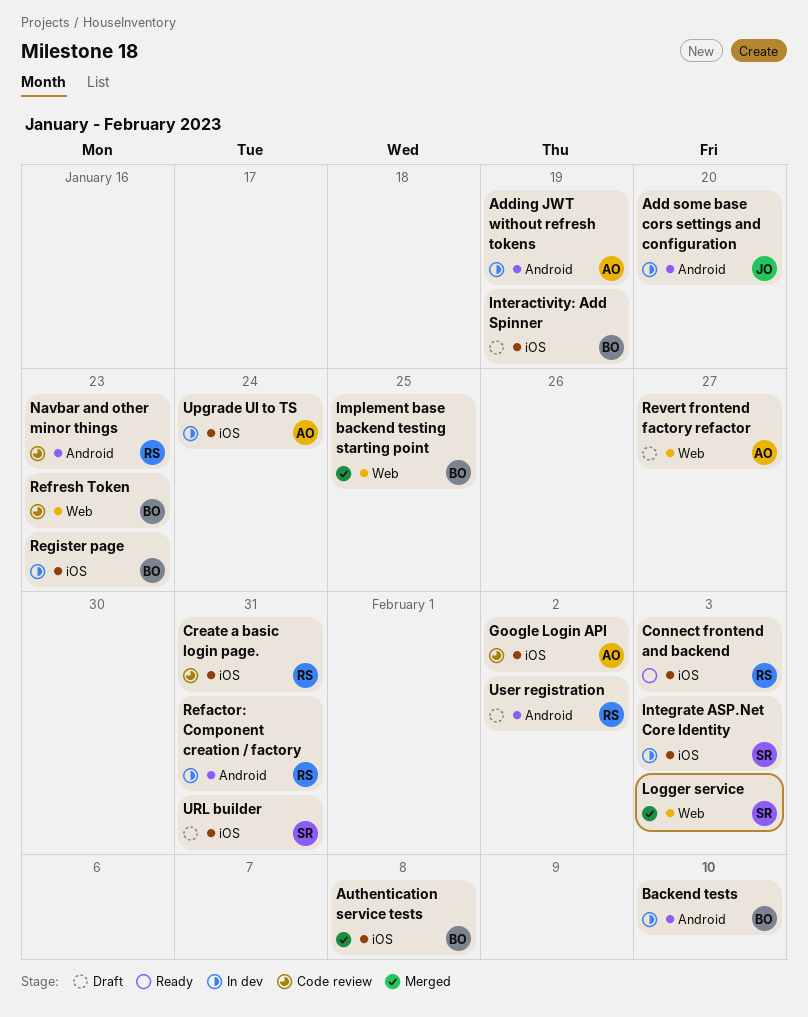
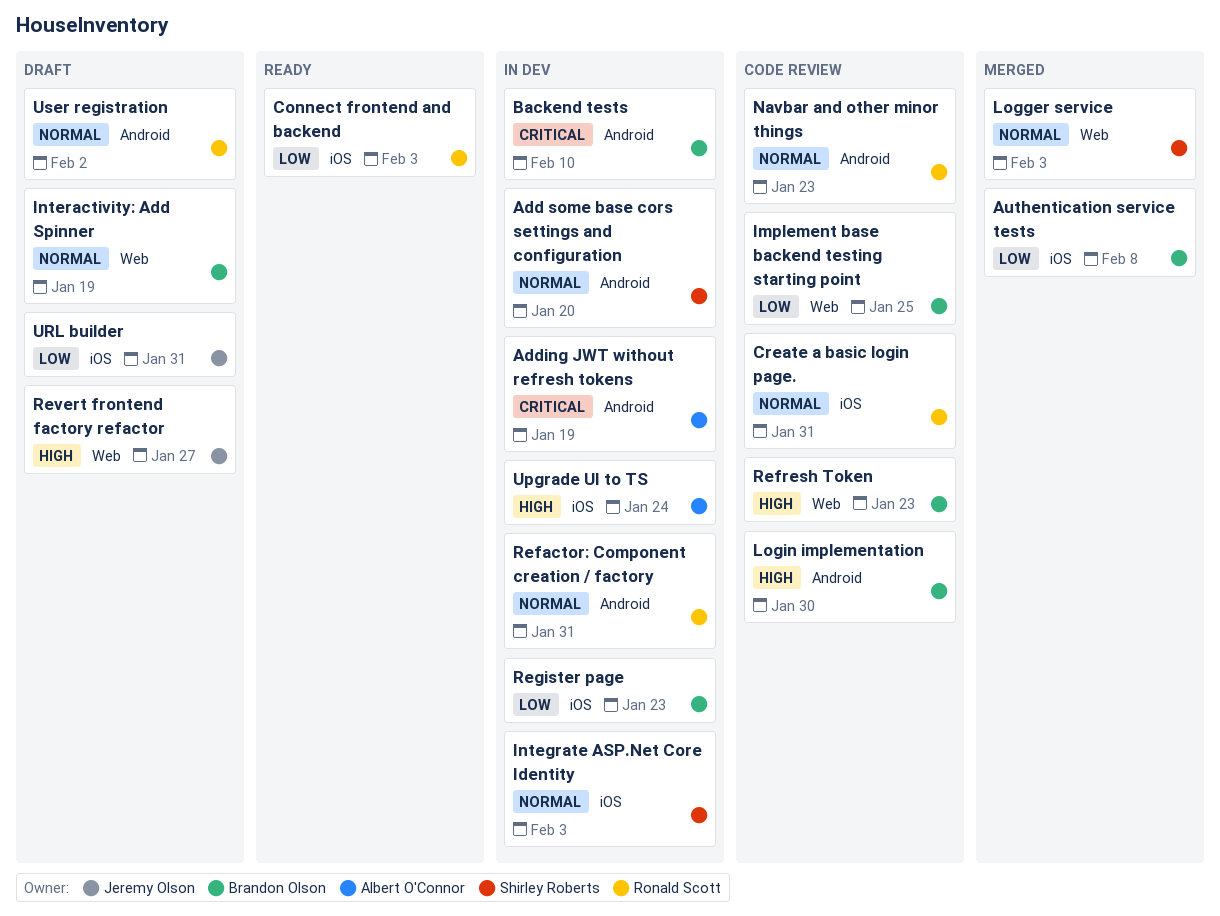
Add some base cors settings and configuration, owner: Jeremy Olson -> Shirley Roberts
Google Login API: present -> none
Implement base backend testing starting point, status: Merged -> Code review
Interactivity: Add Spinner, label: iOS -> Web
Login implementation: none -> present
Revert frontend factory refactor, owner: Albert O'Connor -> Jeremy Olson
URL builder, owner: Shirley Roberts -> Jeremy Olson

